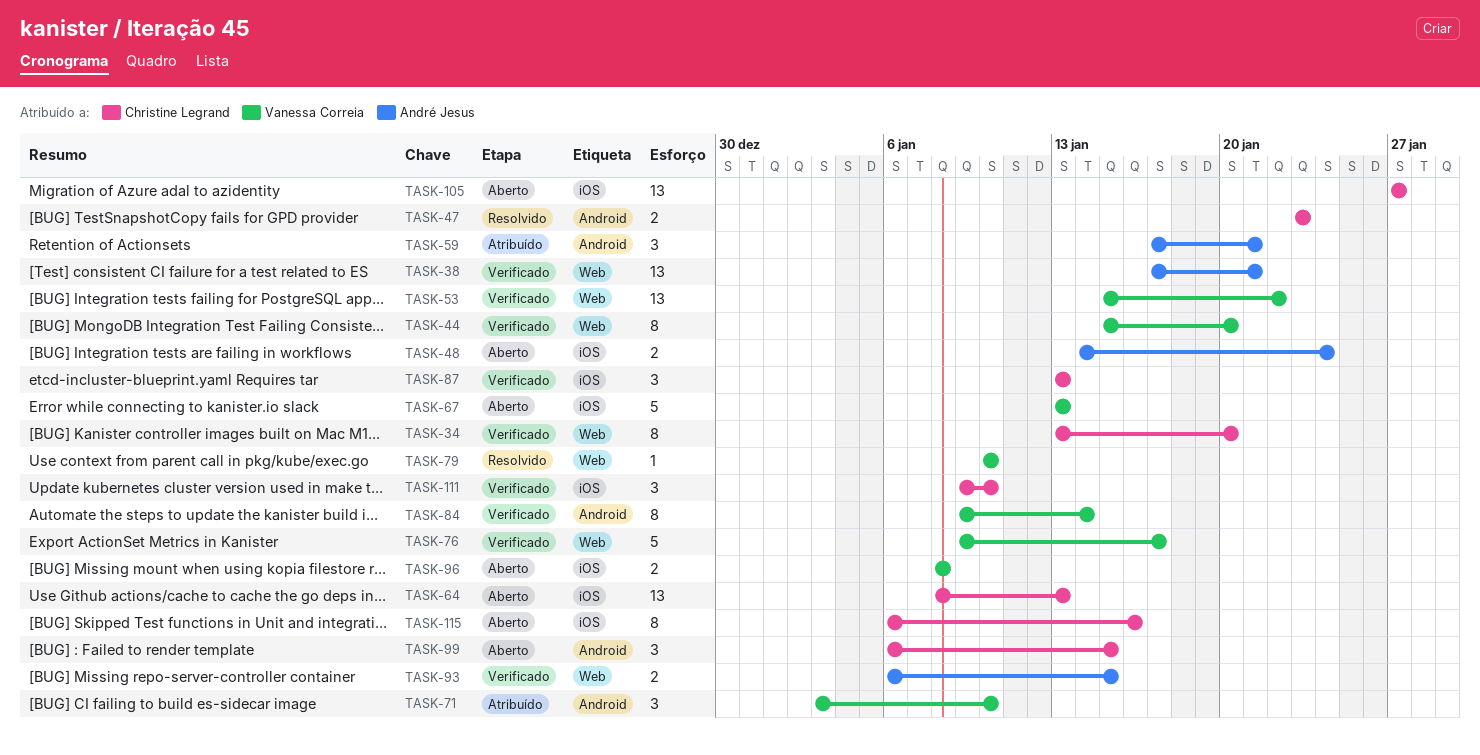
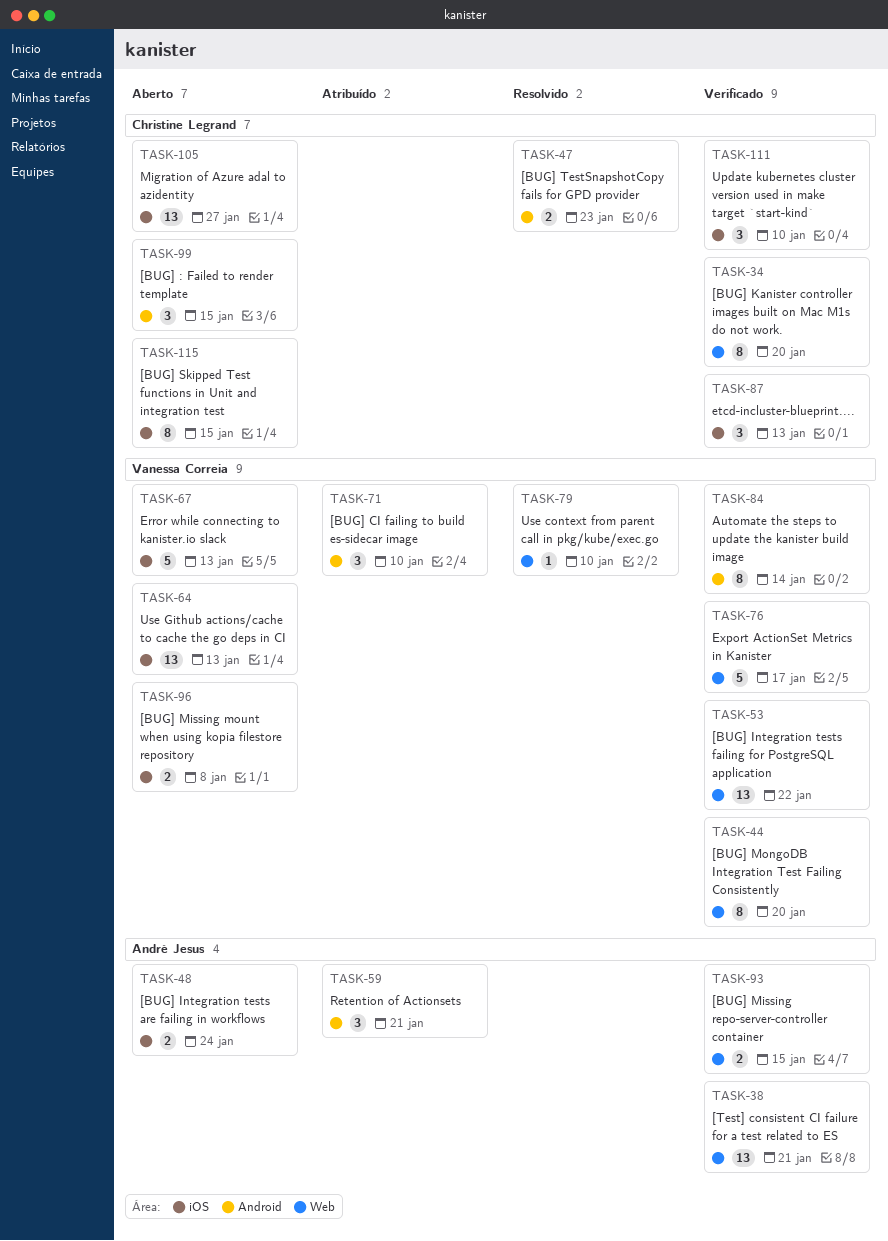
TASK-64, owner: Christine Legrand -> Vanessa Correia
TASK-115, due: Jan 16 -> Jan 15

